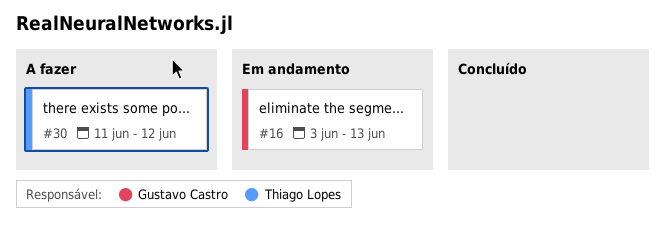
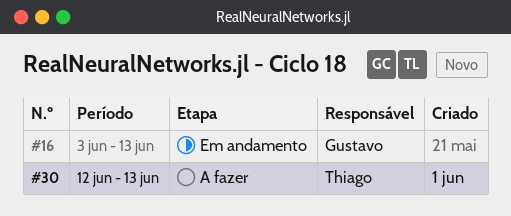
#30, start: Jun 11 -> Jun 12
#30, due: Jun 12 -> Jun 13

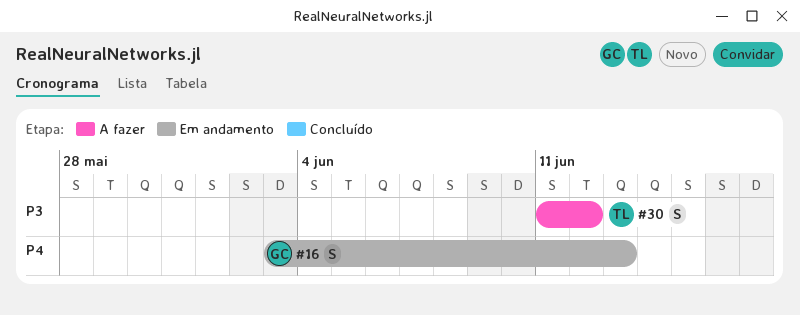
#30, start: Jun 12 -> Jun 11
#30, due: Jun 13 -> Jun 12

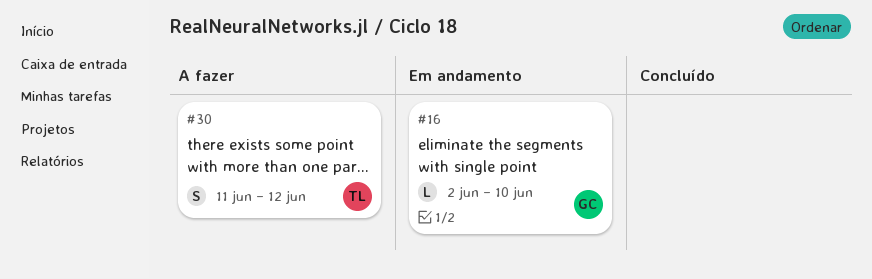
#16, estimate: S -> L
#16, start: Jun 3 -> Jun 2
#16, due: Jun 13 -> Jun 10

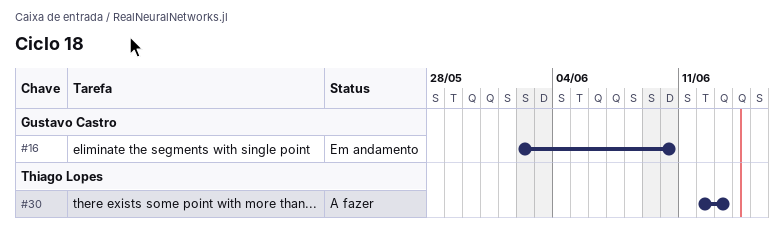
#30, start: Jun 11 -> Jun 12
#30, due: Jun 12 -> Jun 13

